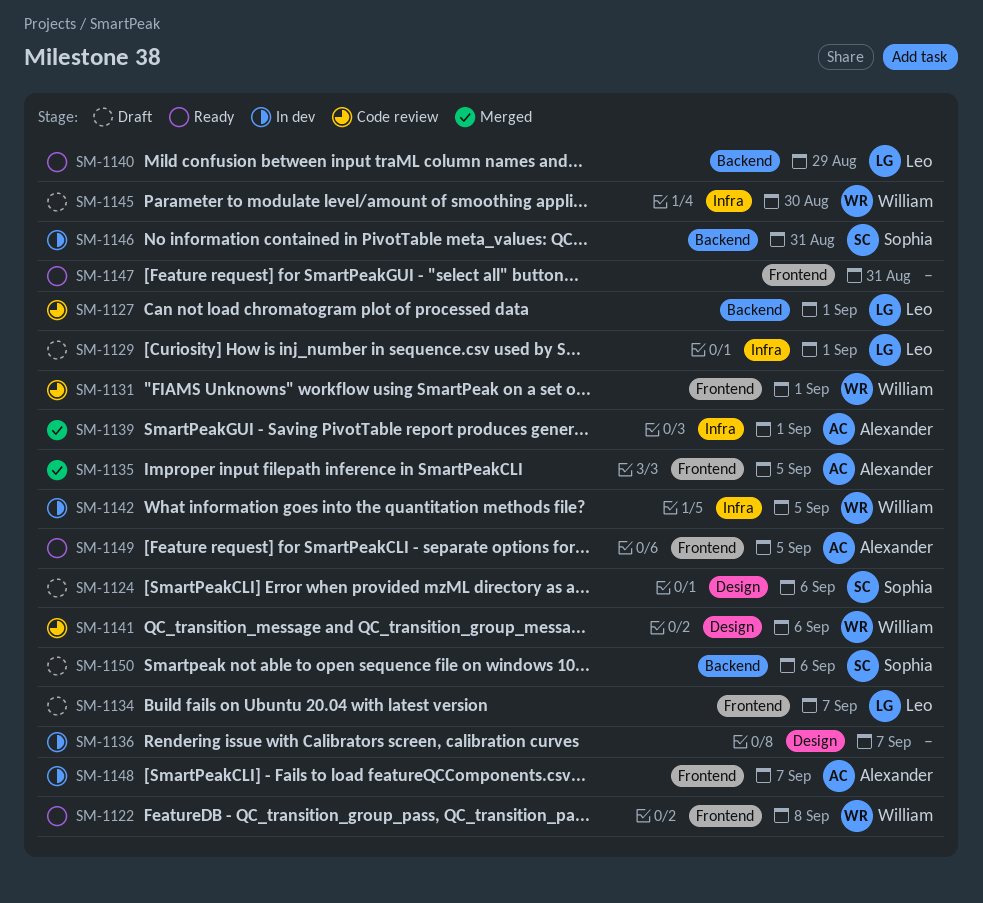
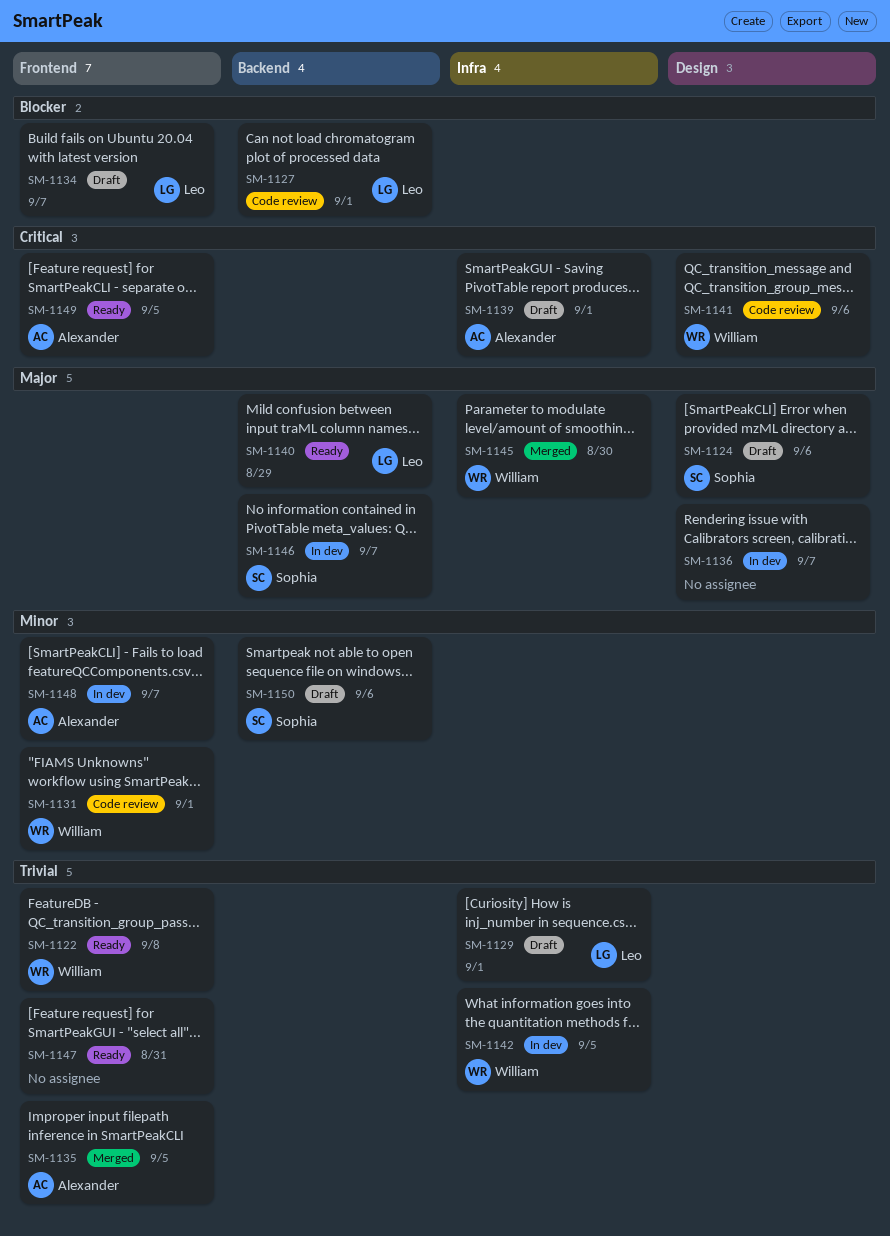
SM-1139, status: Merged -> Draft
SM-1145, status: Draft -> Merged
SM-1146, due: Aug 31 -> Sep 7

